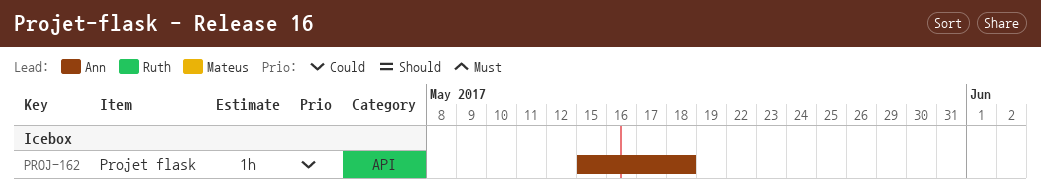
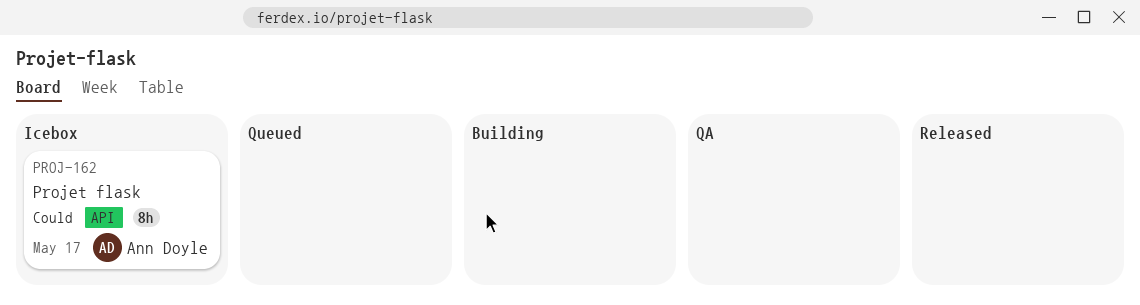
PROJ-162, estimate: 1h -> 8h
PROJ-162, due: May 18 -> May 17

